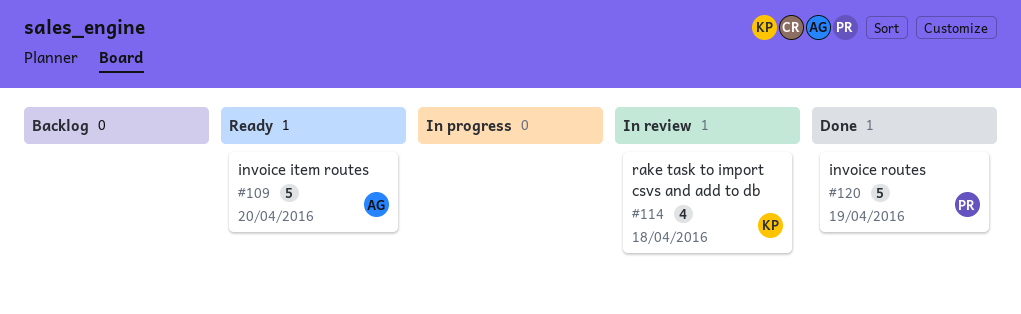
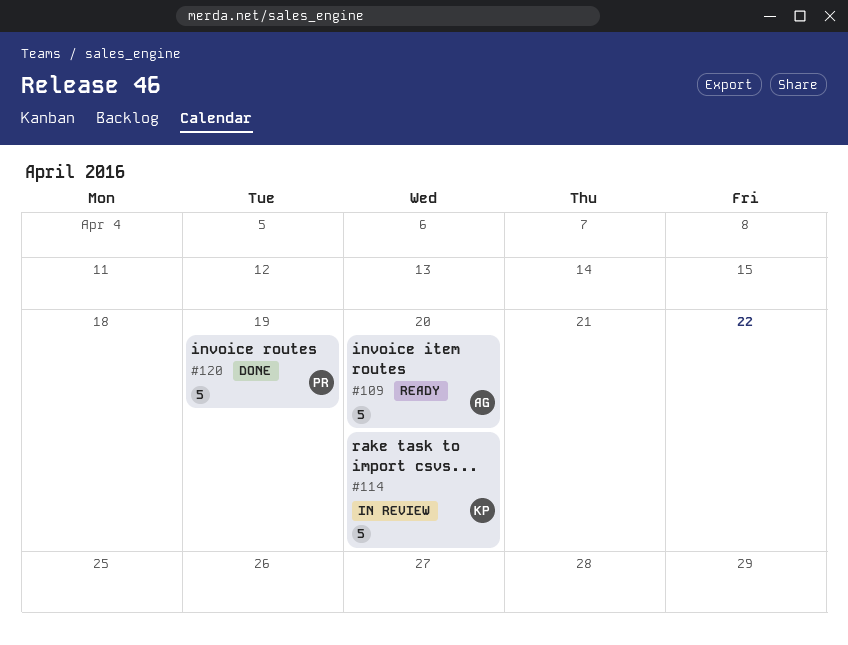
#114, estimate: 4 -> 5
#114, due: Apr 18 -> Apr 20

